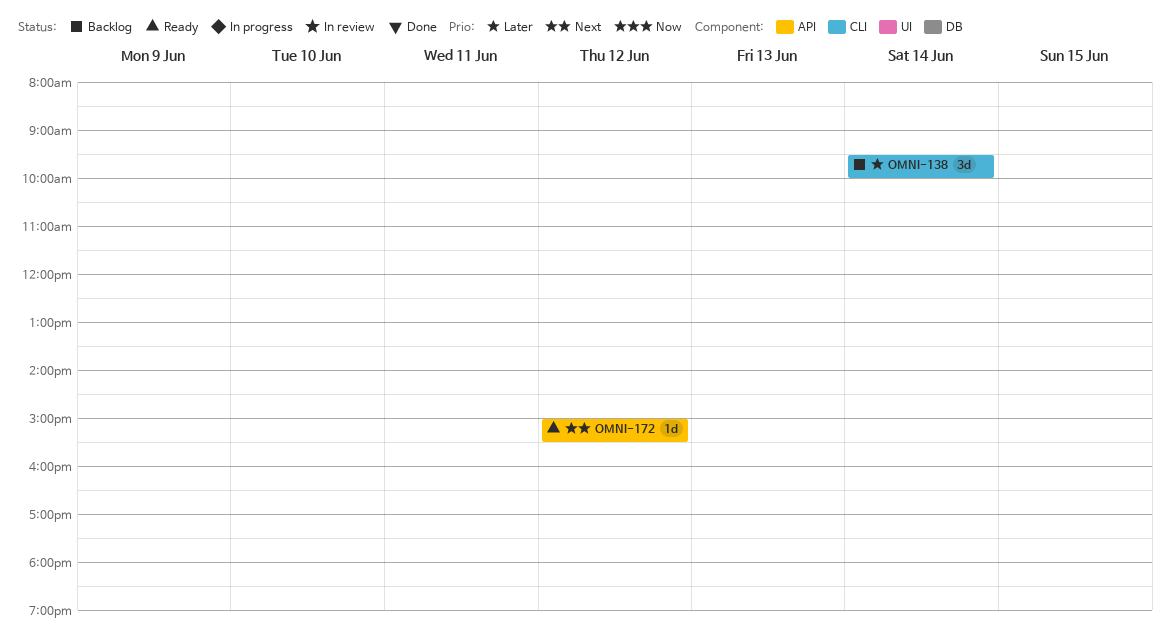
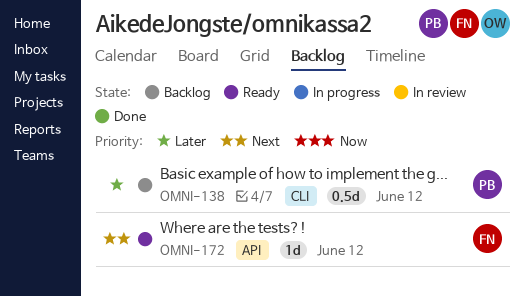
OMNI-138, estimate: 3d -> 0.5d
OMNI-138, day: Jun 14 -> Jun 12

